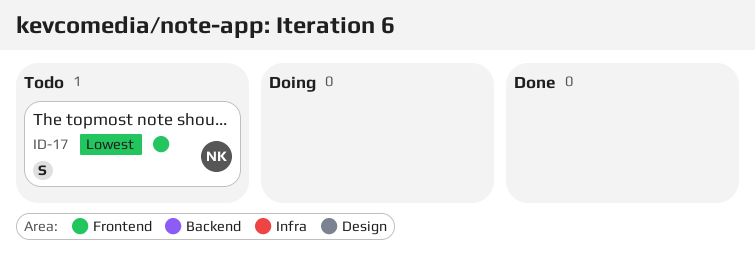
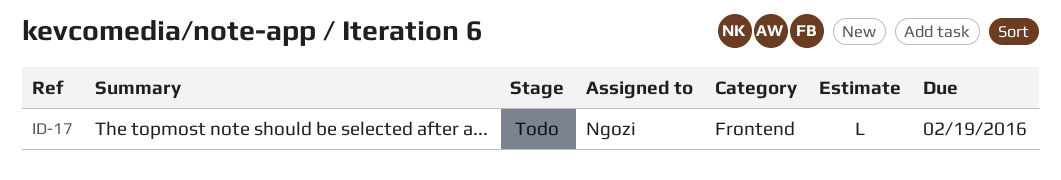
ID-17, estimate: S -> L

